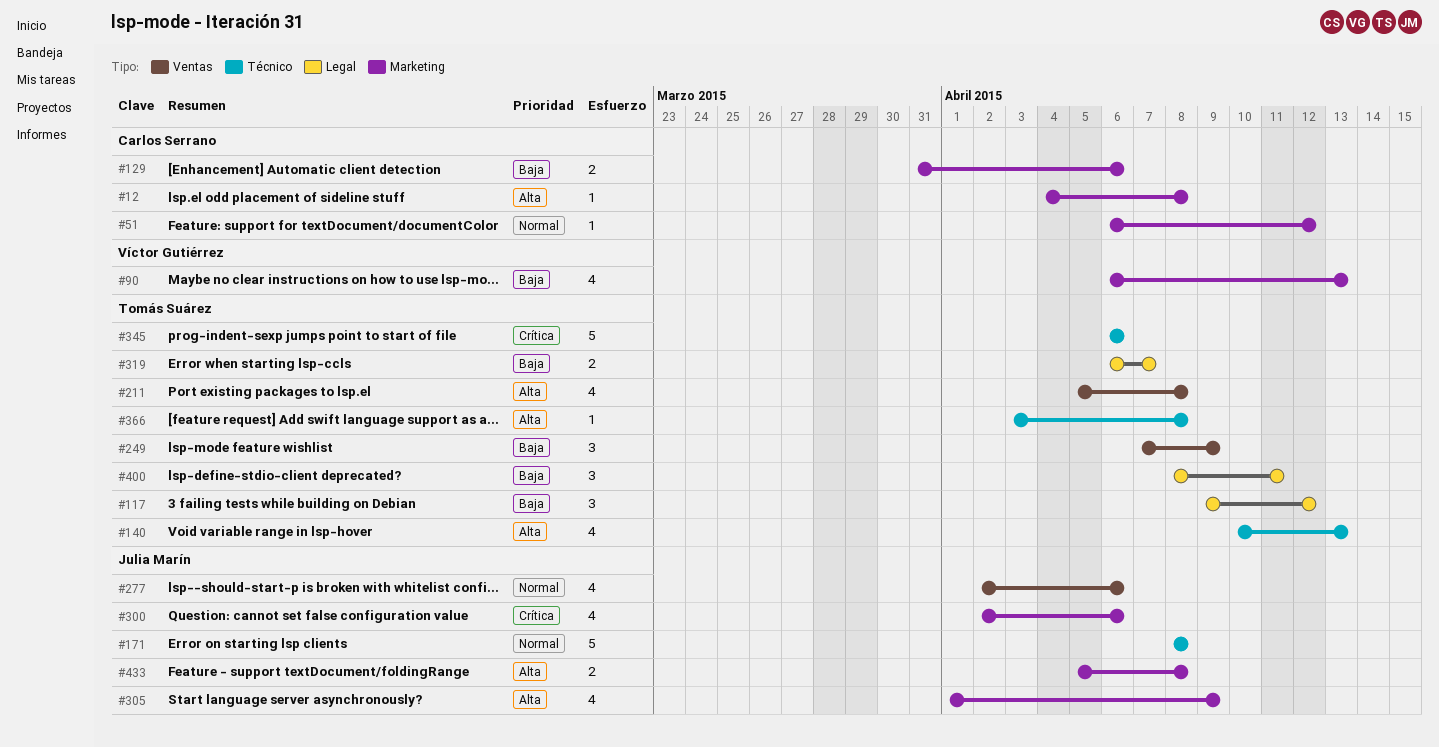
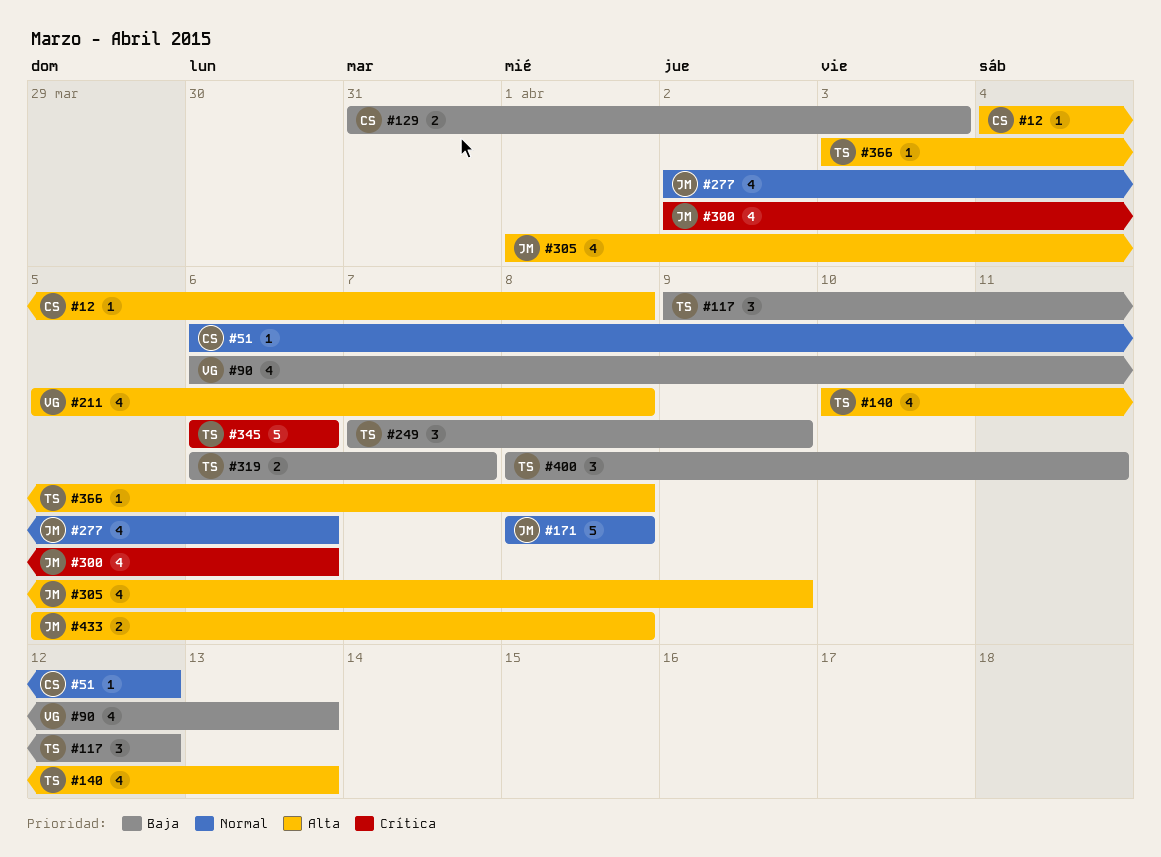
#129, due: Apr 6 -> Apr 3
#211, owner: Tomás Suárez -> Víctor Gutiérrez

